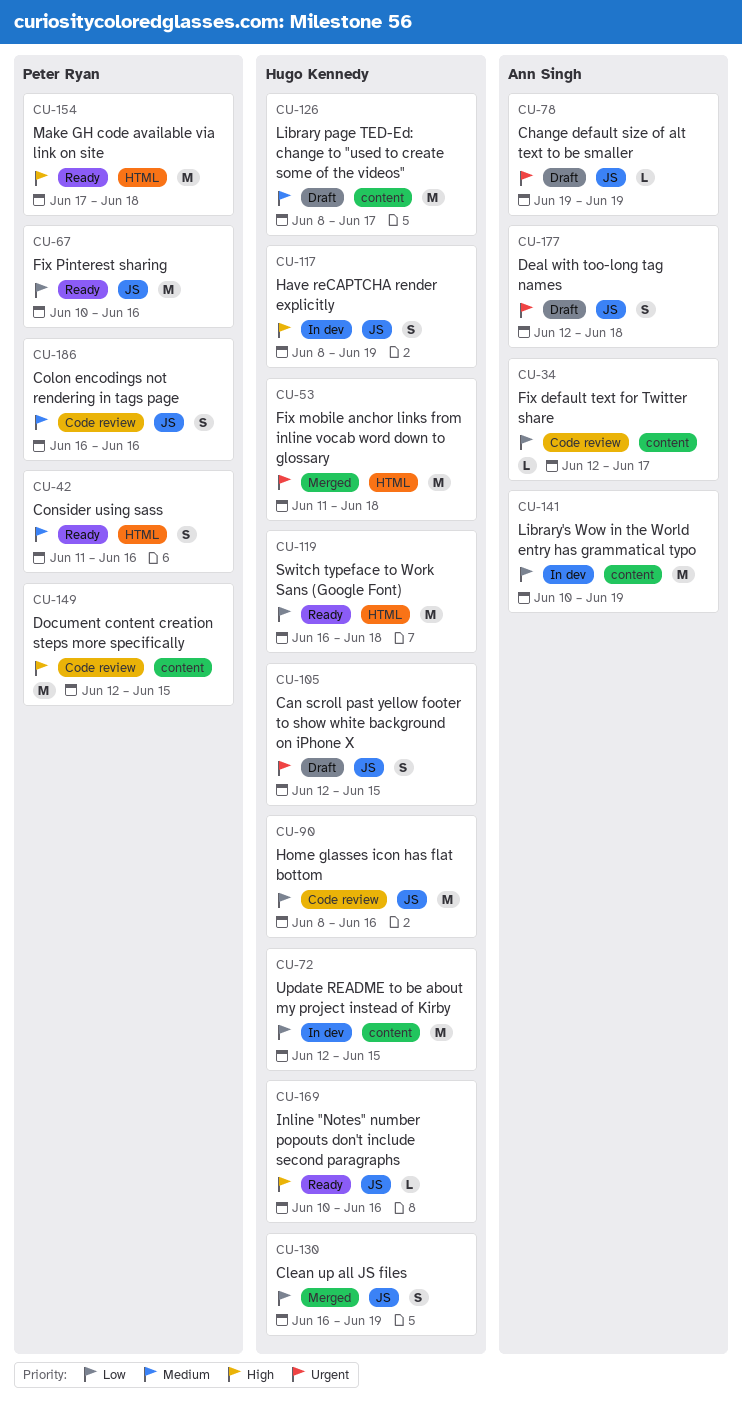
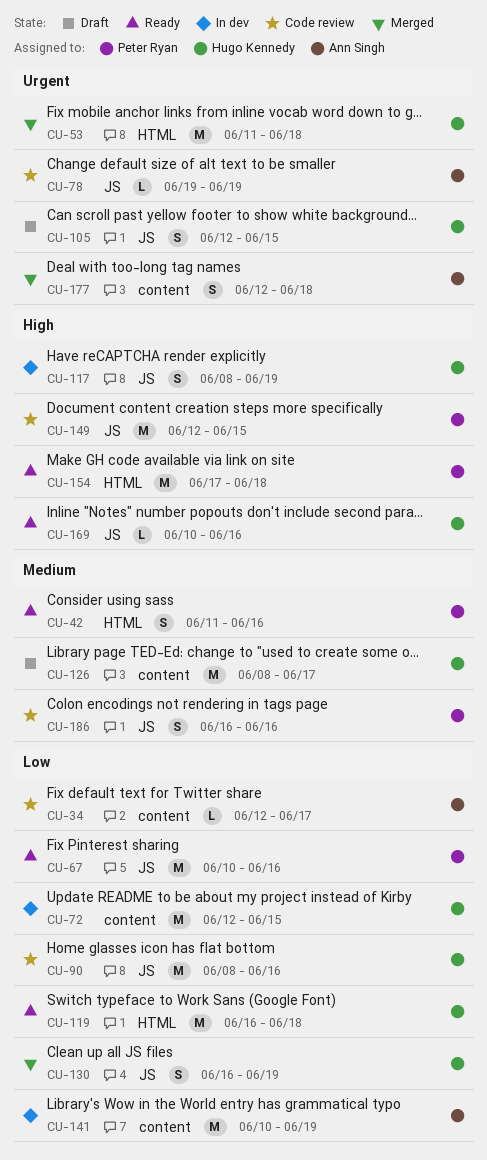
CU-78, status: Draft -> Code review
CU-149, label: content -> JS
CU-177, status: Draft -> Merged
CU-177, label: JS -> content

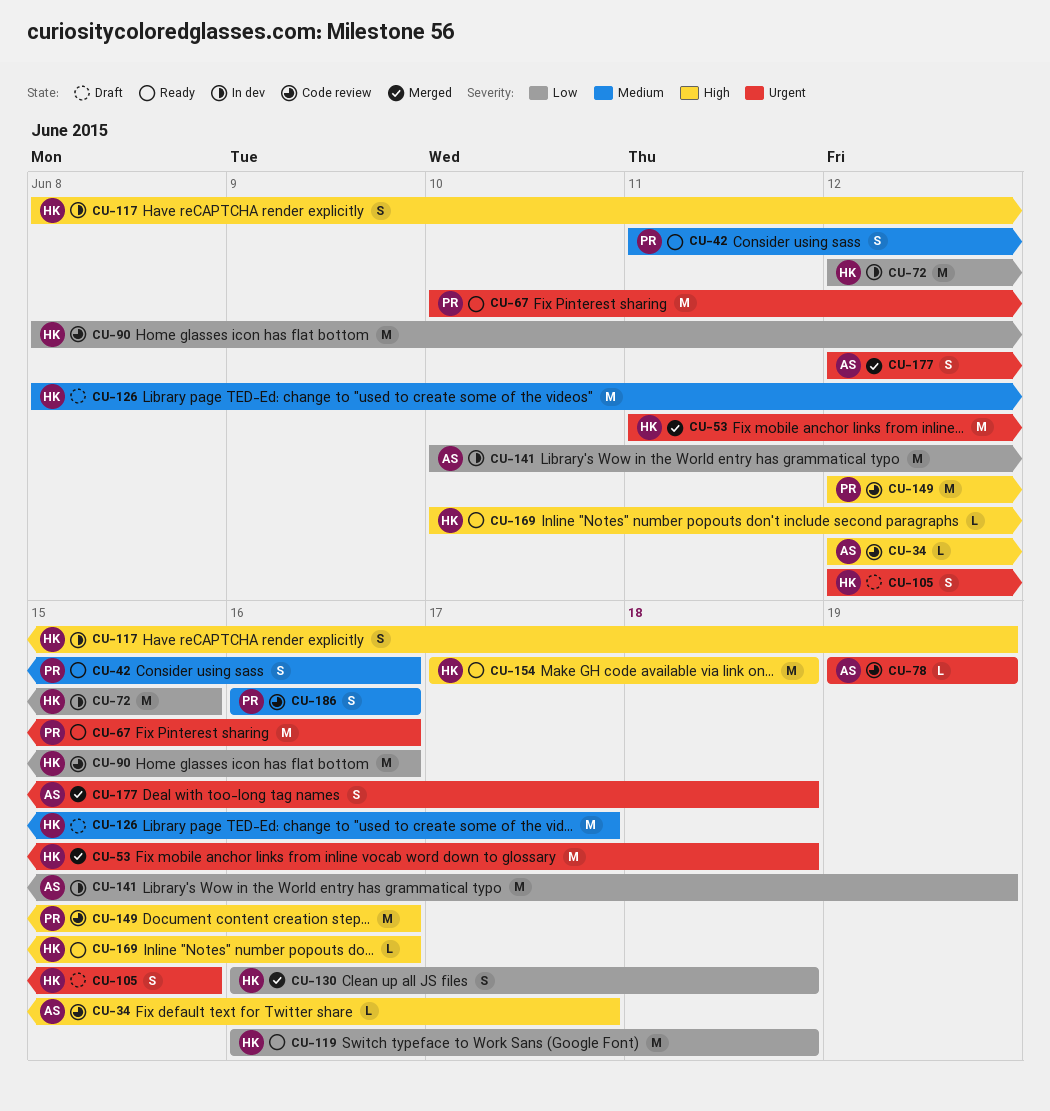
CU-34, priority: Low -> High
CU-67, priority: Low -> Urgent
CU-130, due: Jun 19 -> Jun 18
CU-149, due: Jun 15 -> Jun 16
CU-154, owner: Peter Ryan -> Hugo Kennedy

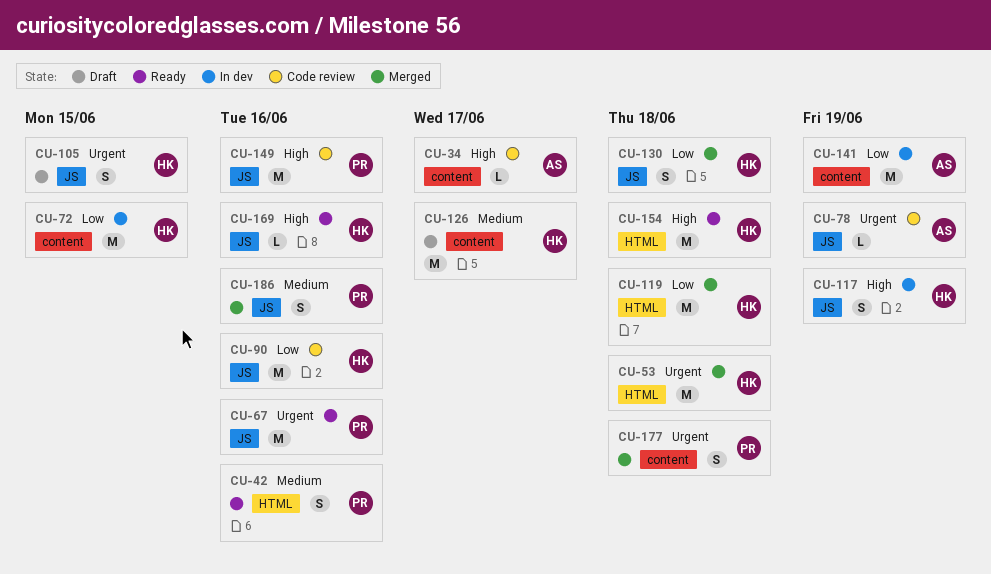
CU-119, status: Ready -> Merged
CU-177, owner: AS -> PR
CU-186, status: Code review -> Merged

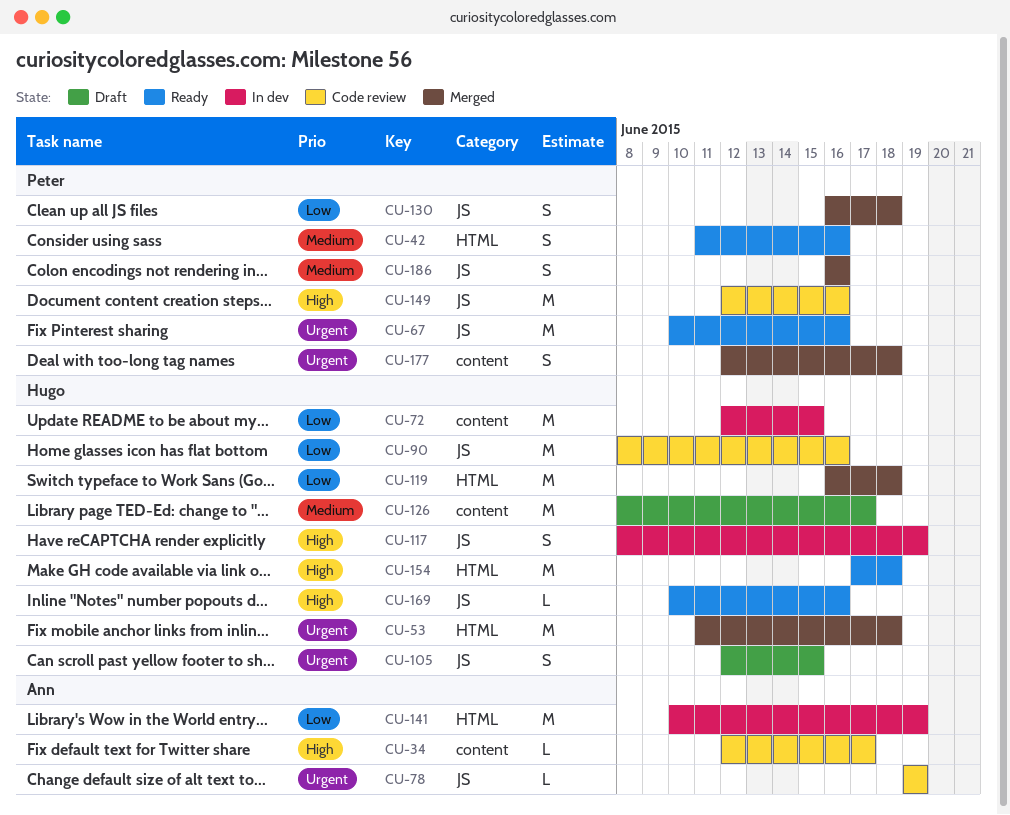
CU-130, owner: Hugo -> Peter
CU-141, label: content -> HTML

